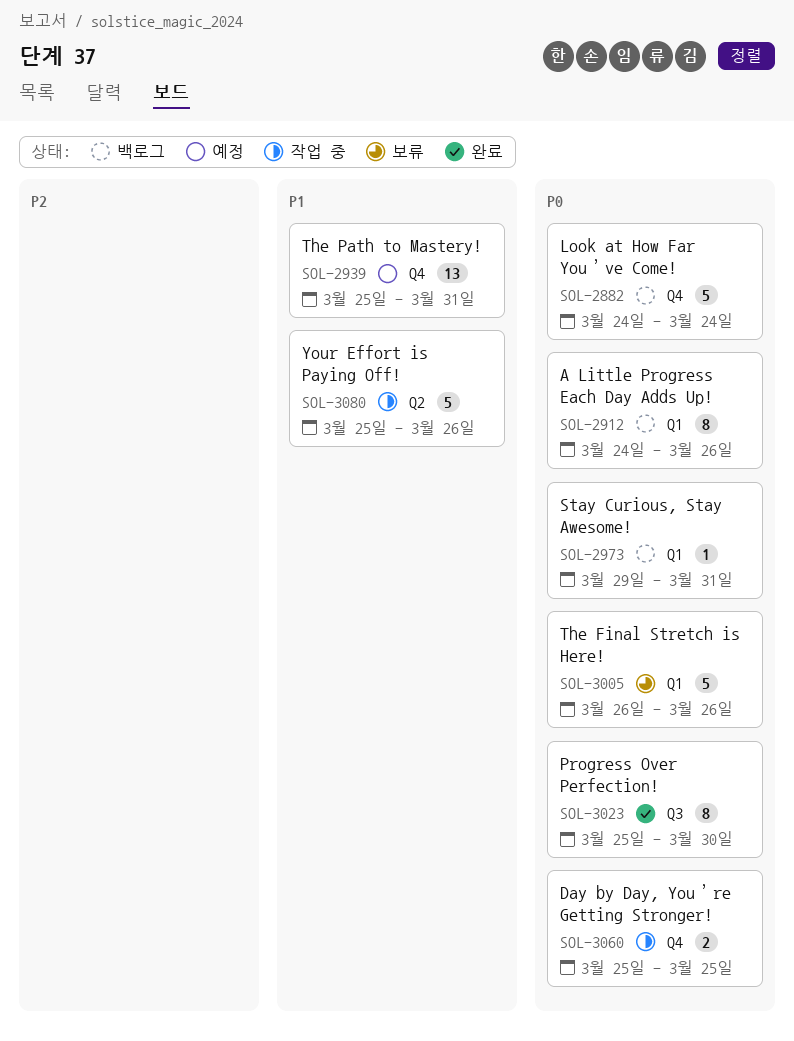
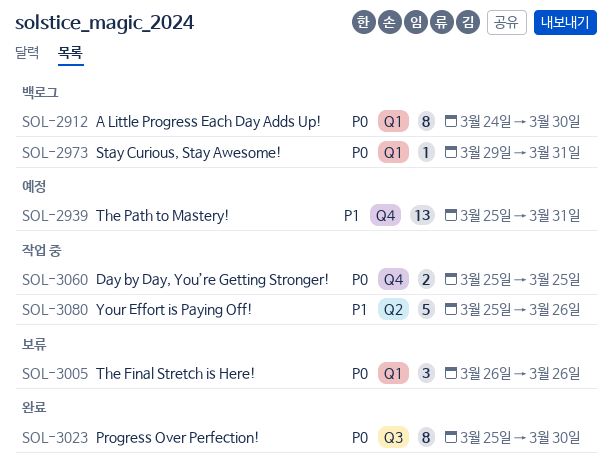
SOL-2882: present -> none
SOL-2912, due: Mar 26 -> Mar 30
SOL-3005, estimate: 5 -> 3

